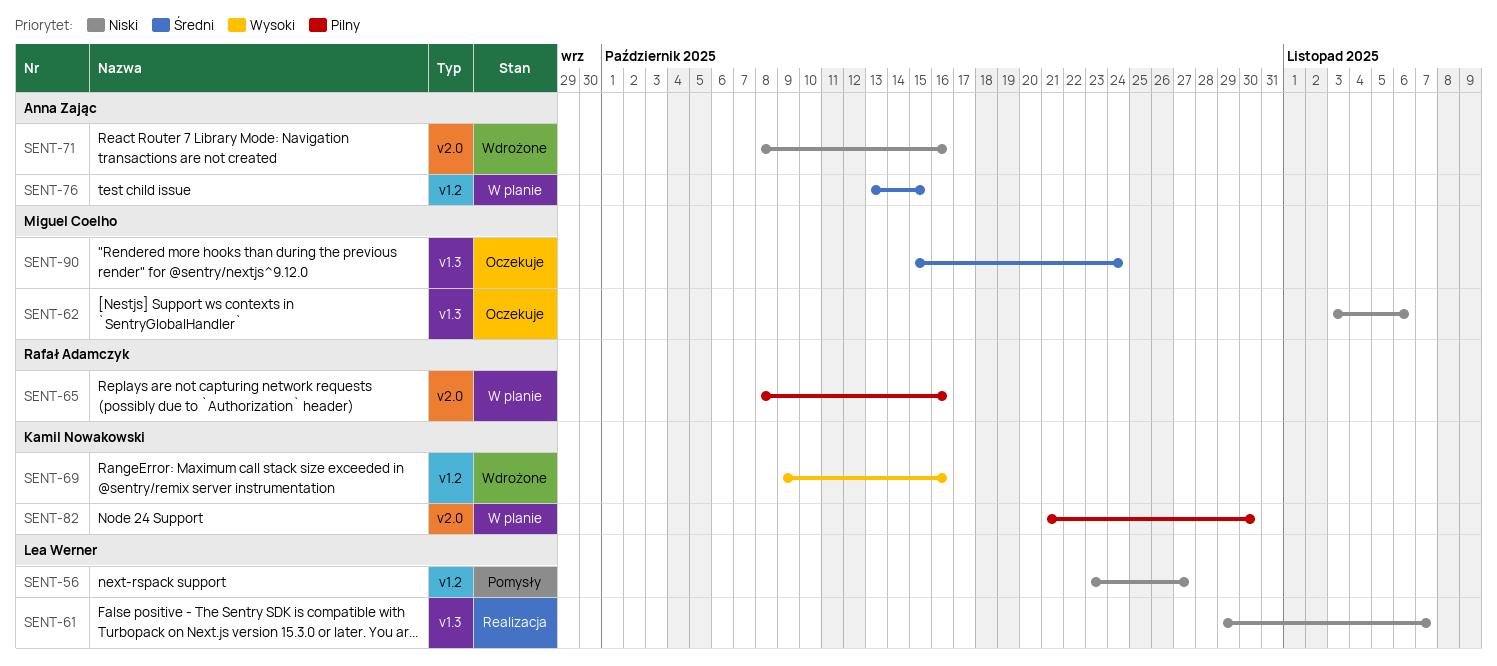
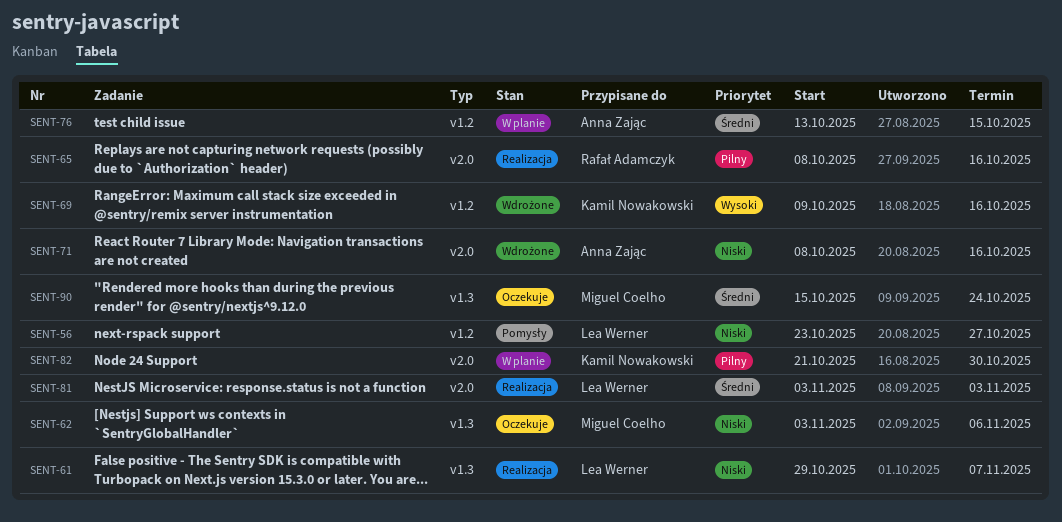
SENT-65, status: W planie -> Realizacja
SENT-81: none -> present

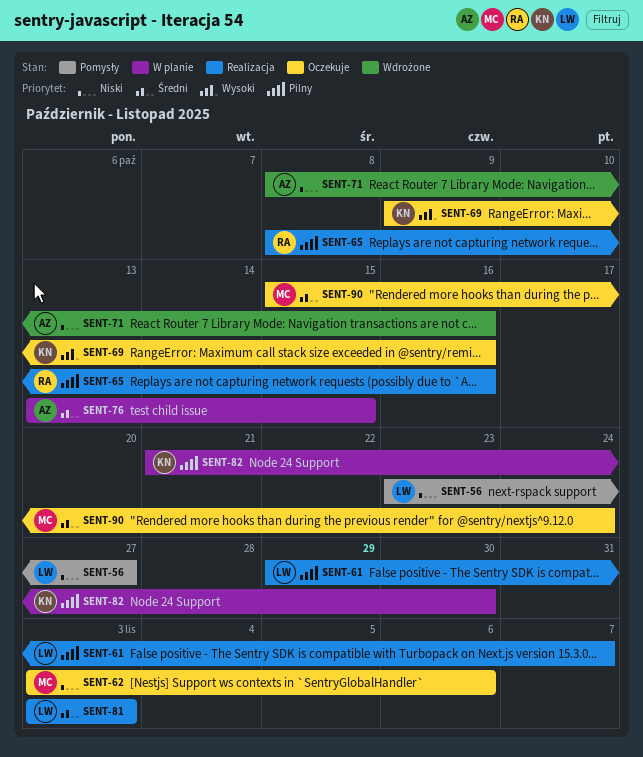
SENT-61, priority: Niski -> Pilny
SENT-69, status: Wdrożone -> Oczekuje

